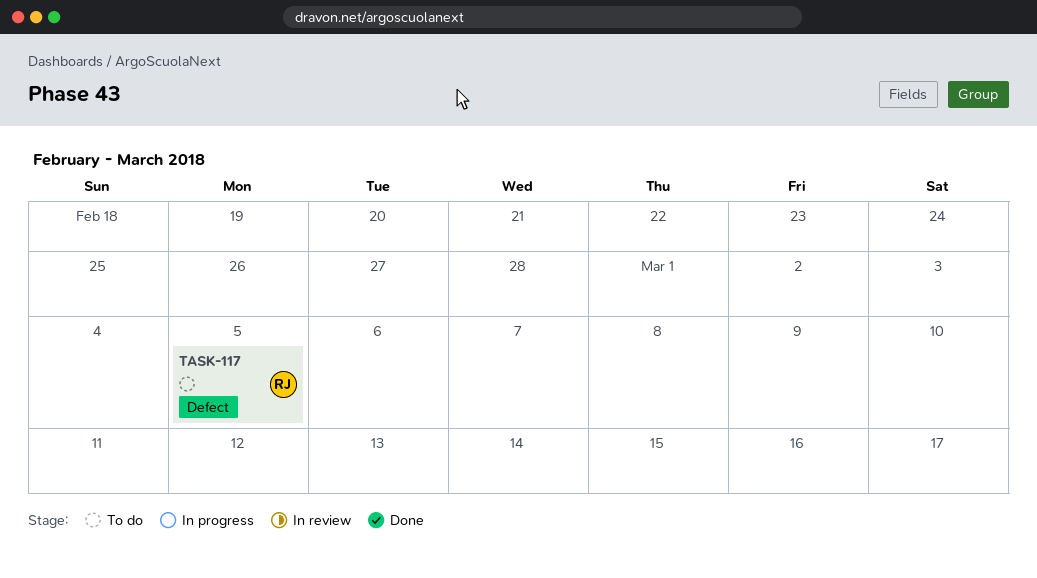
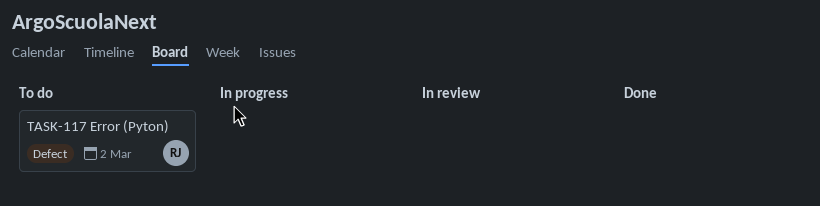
TASK-117, due: Mar 5 -> Mar 2

